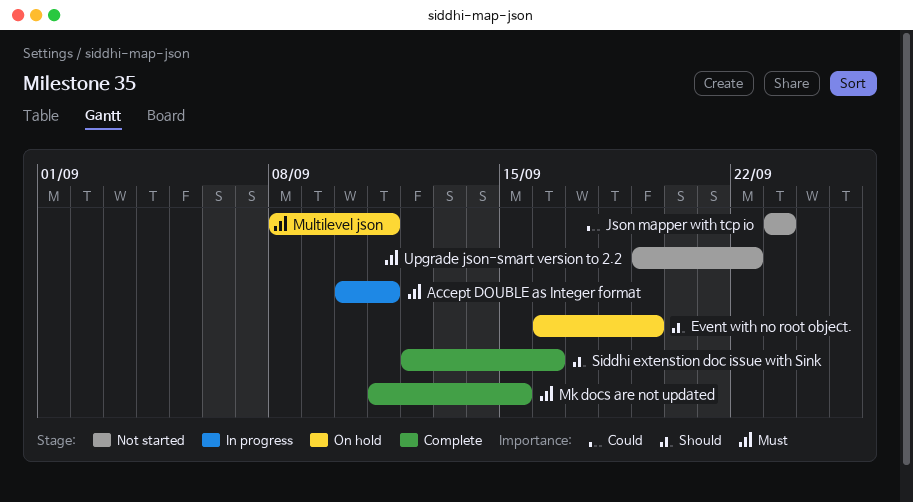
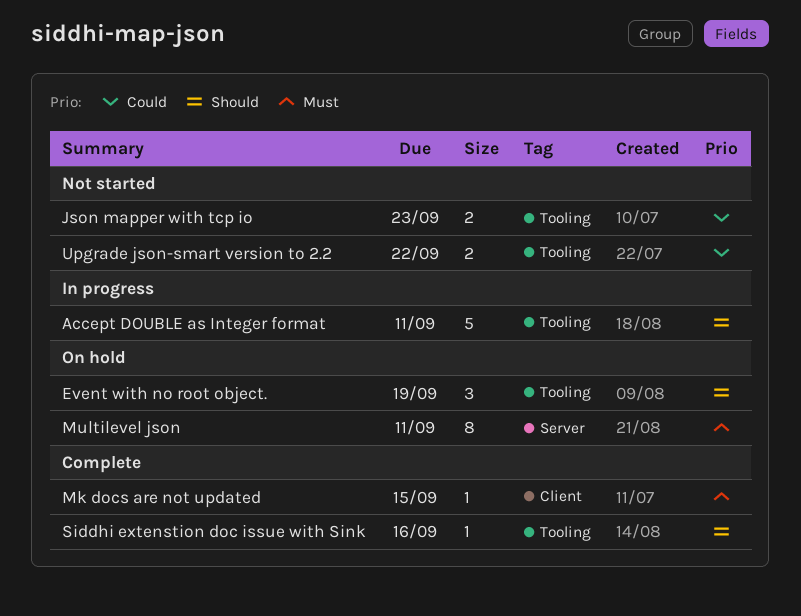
Accept DOUBLE as Integer format, priority: Must -> Should
Upgrade json-smart version to 2.2, priority: Must -> Could

